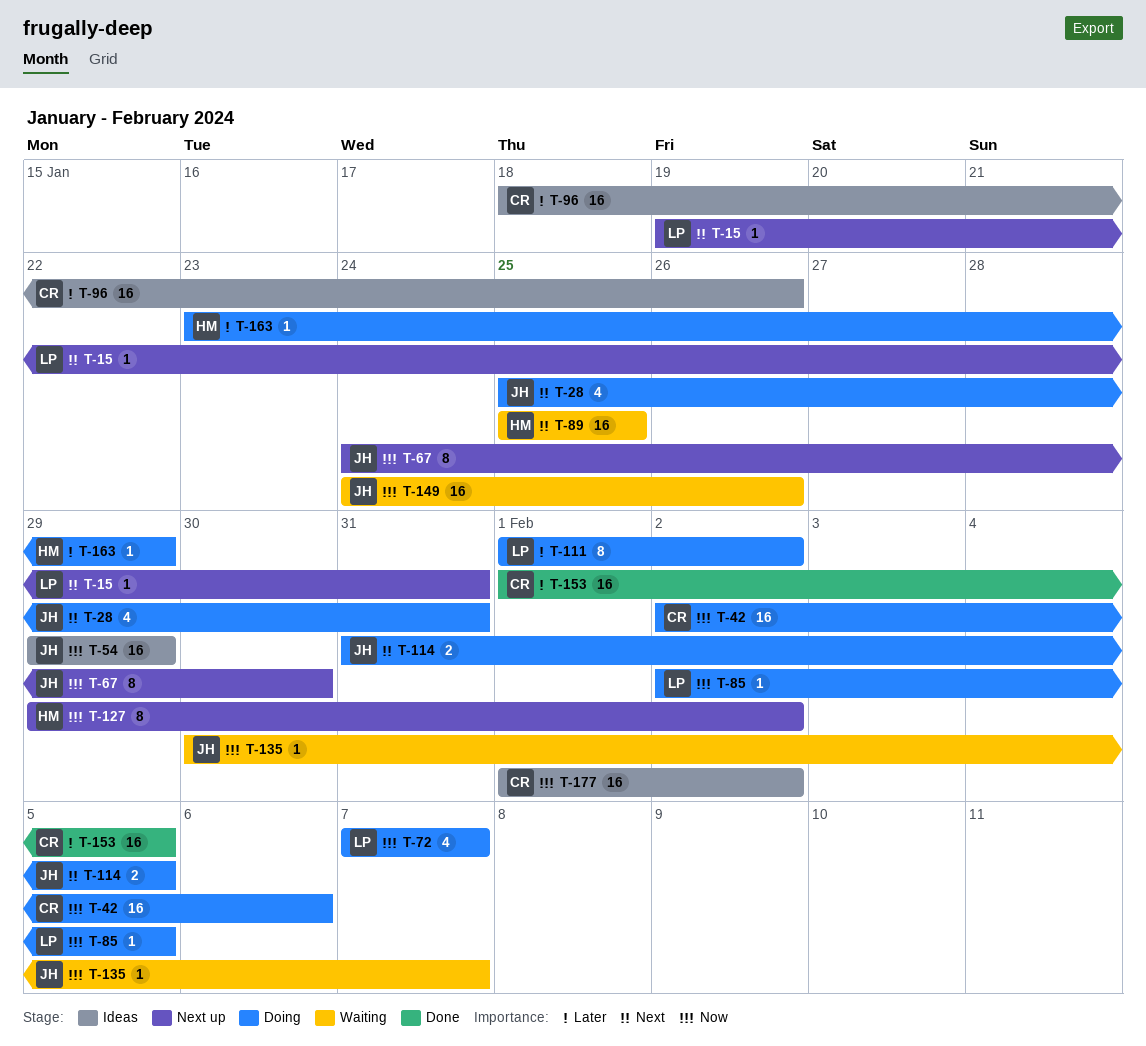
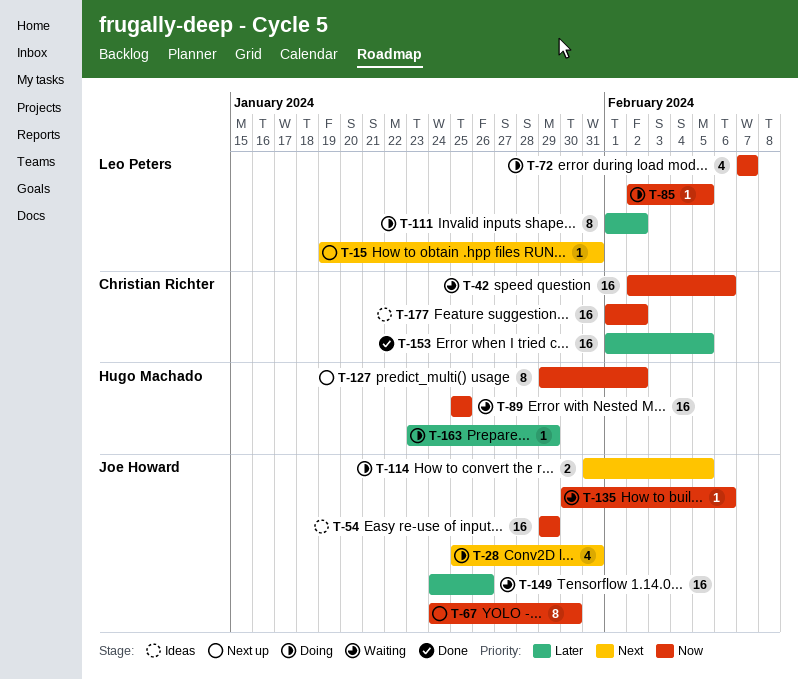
T-42, status: Doing -> Waiting
T-89, priority: Next -> Now
T-96: present -> none
T-135, due: Feb 7 -> Feb 6
T-149, priority: Now -> Later

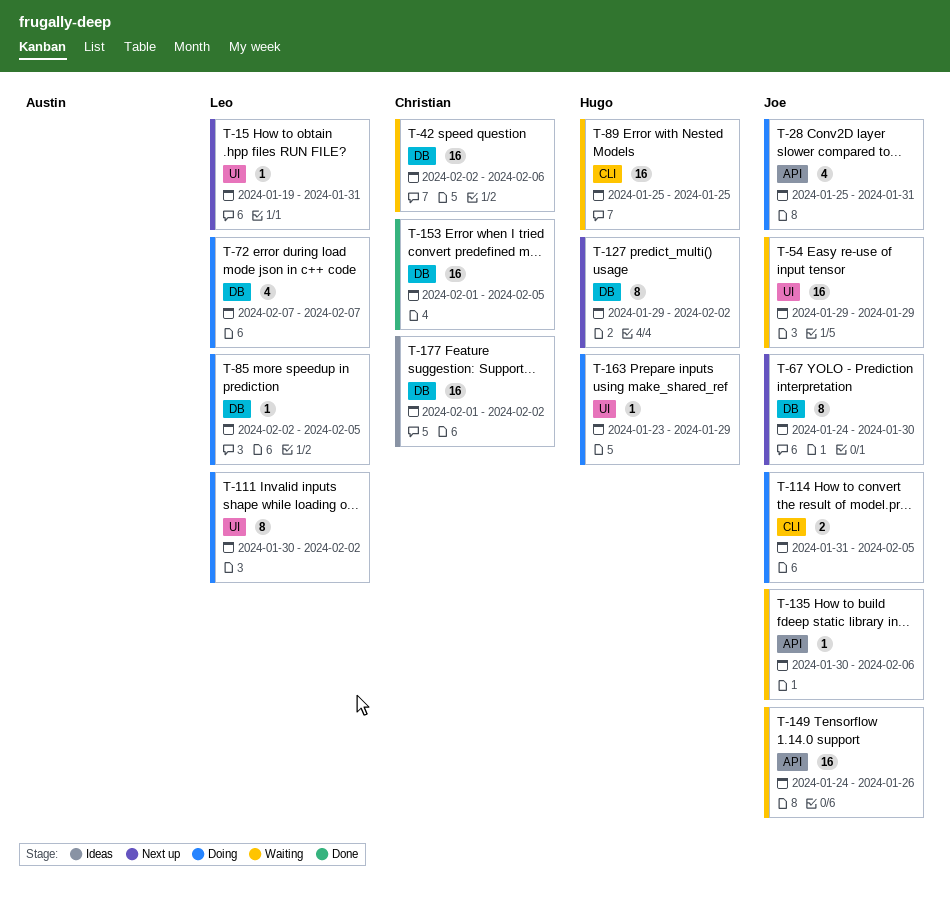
T-54, status: Ideas -> Waiting
T-111, start: Feb 1 -> Jan 30

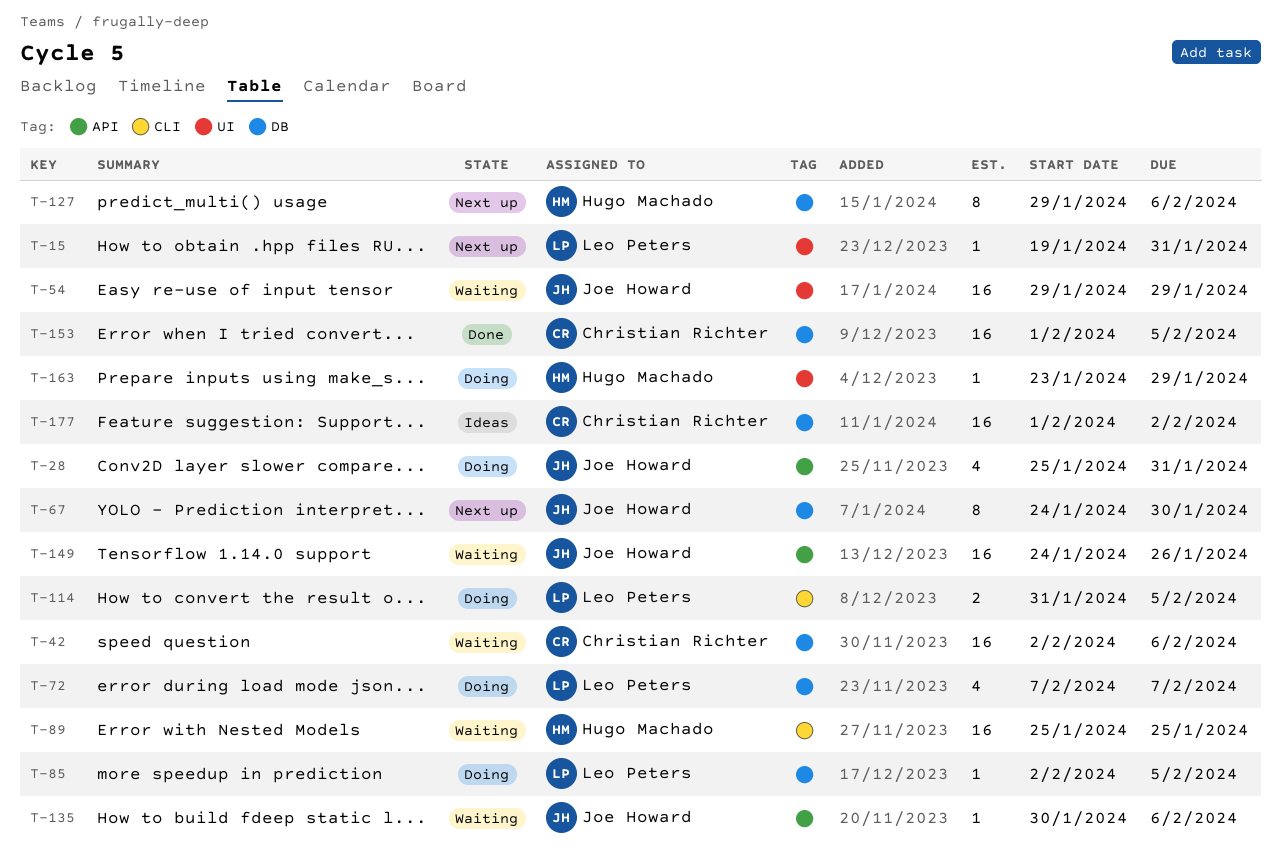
T-111: present -> none
T-114, owner: Joe Howard -> Leo Peters
T-127, due: Feb 2 -> Feb 6

